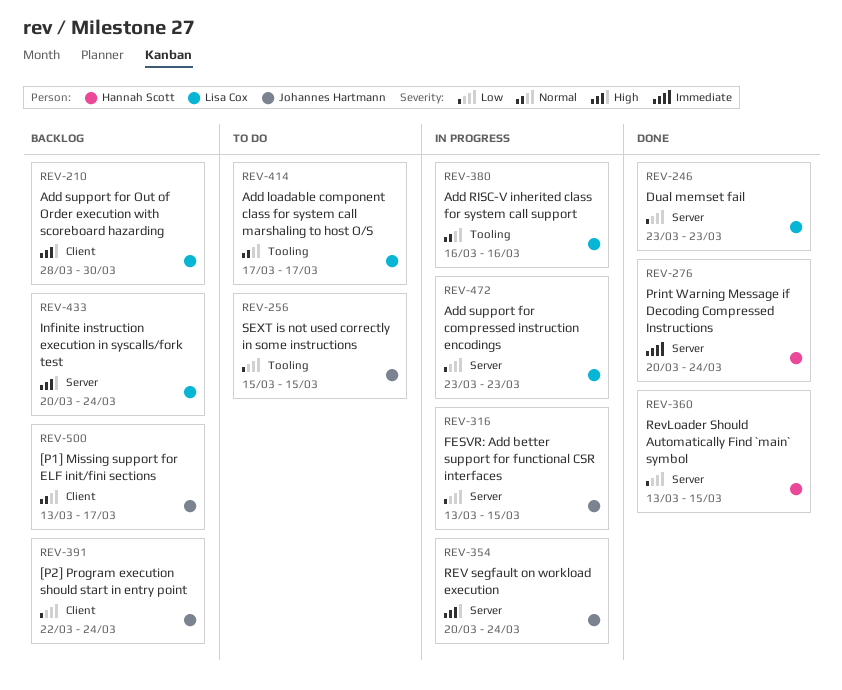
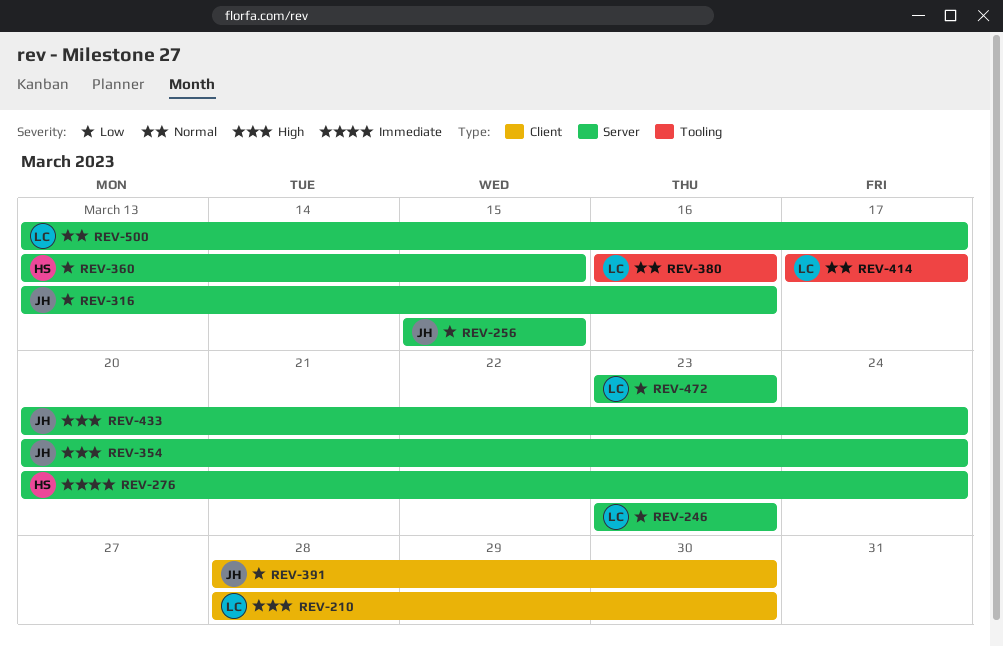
REV-256, label: Tooling -> Server
REV-316, due: Mar 15 -> Mar 16
REV-391, start: Mar 22 -> Mar 28
REV-391, due: Mar 24 -> Mar 30
REV-433, owner: Lisa Cox -> Johannes Hartmann
REV-500, owner: Johannes Hartmann -> Lisa Cox
REV-500, label: Client -> Server

